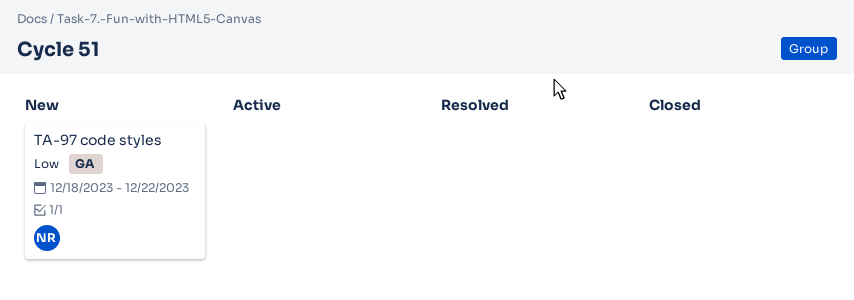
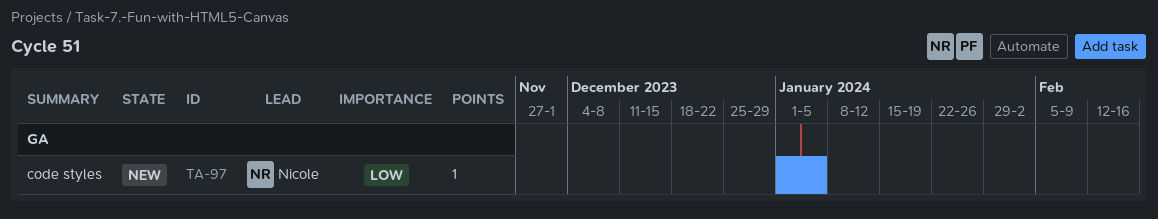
TA-97, start: Dec 18 -> Jan 1
TA-97, due: Dec 22 -> Jan 5

